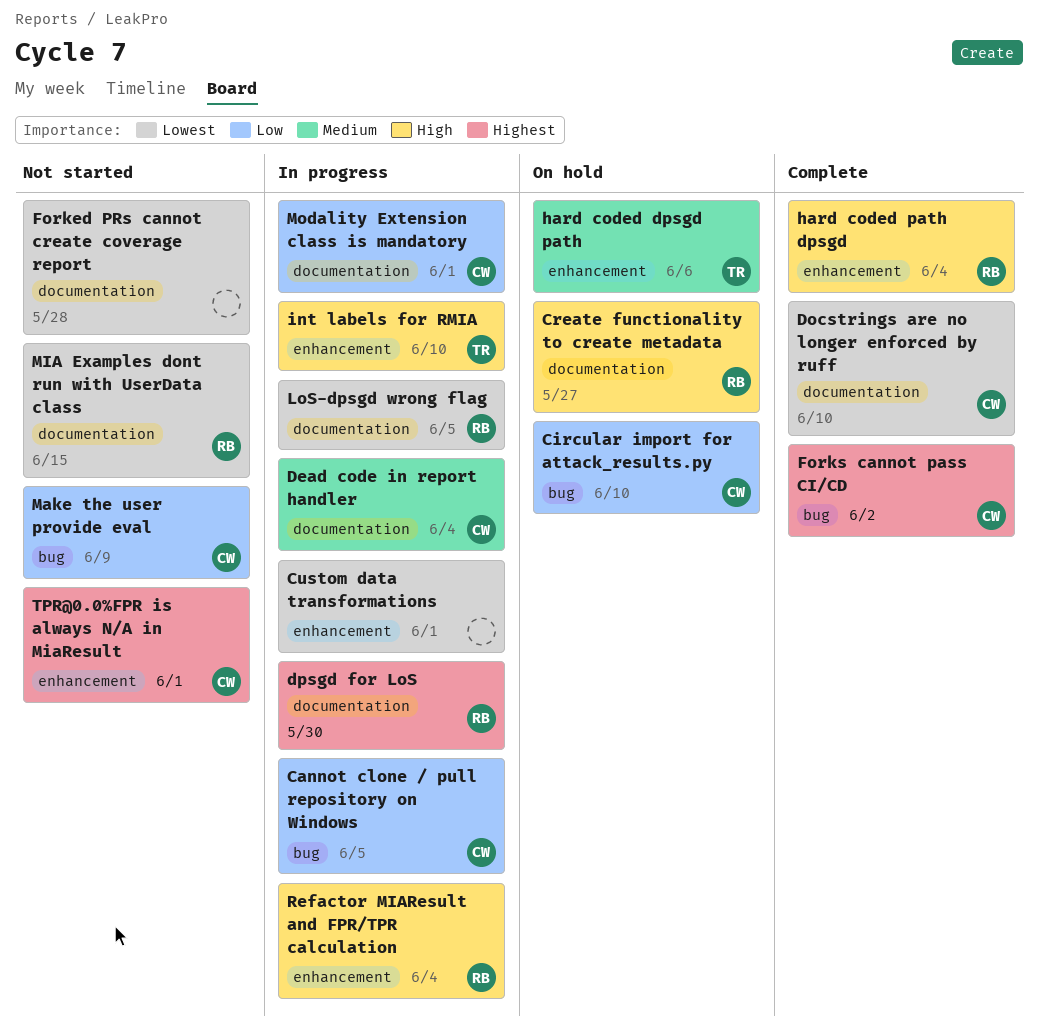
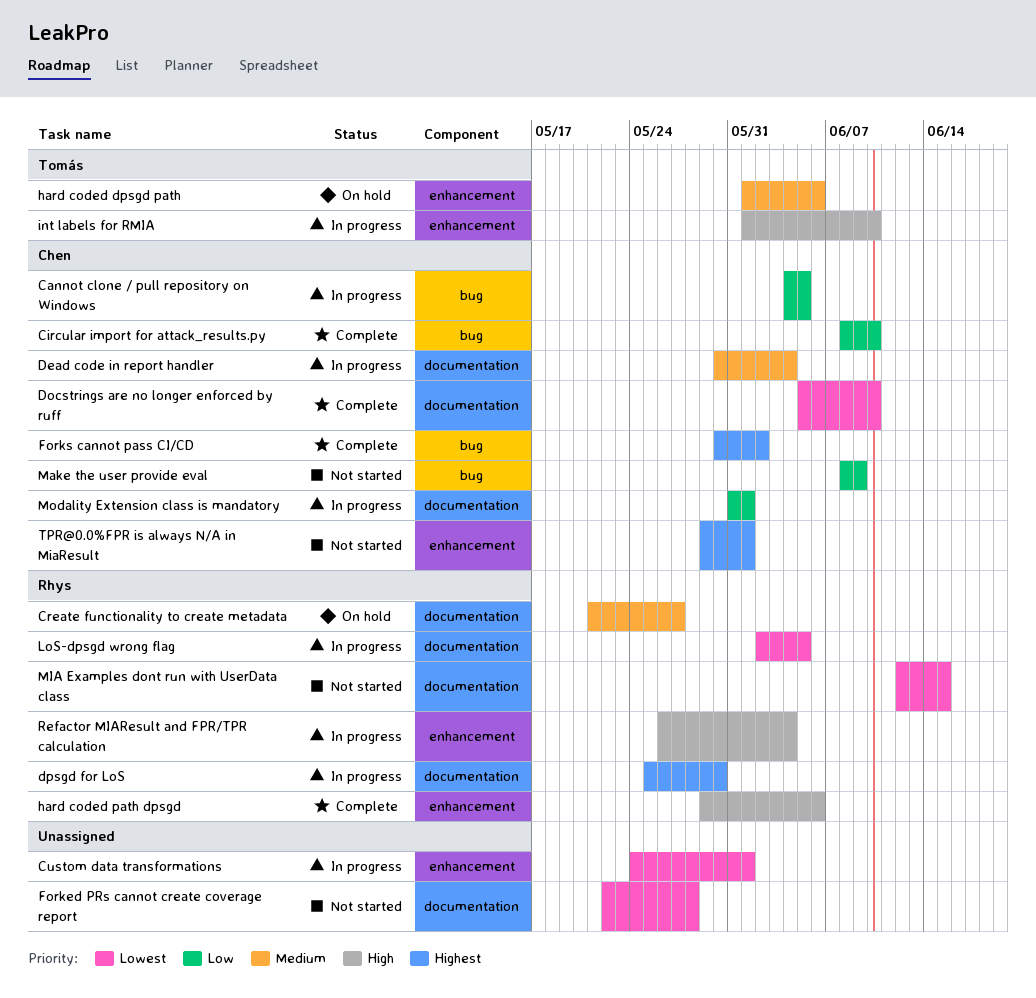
Circular import for attack_results.py, status: On hold -> Complete
Create functionality to create metadata, priority: High -> Medium
hard coded path dpsgd, due: Jun 4 -> Jun 6

